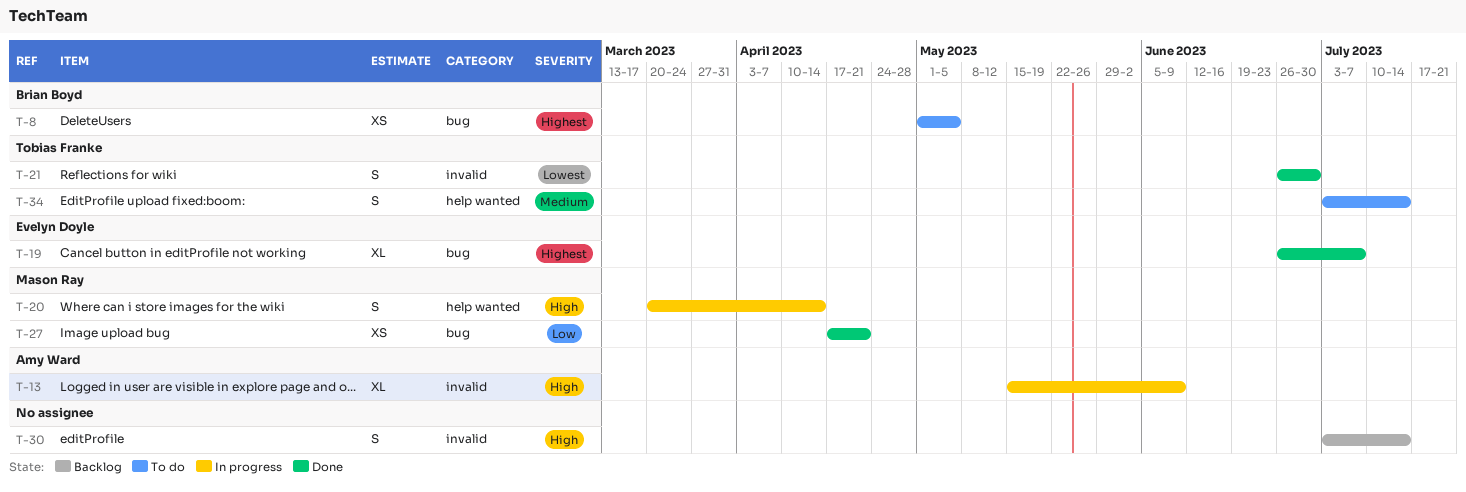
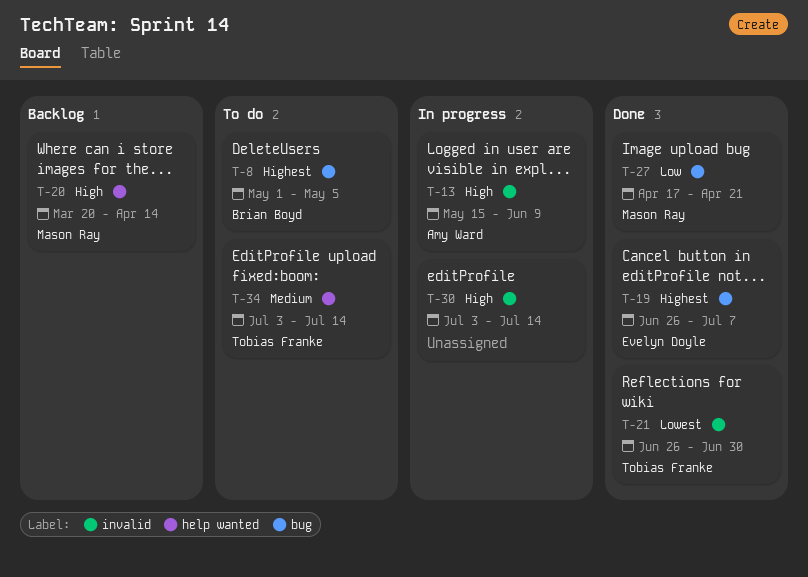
T-20, status: In progress -> Backlog
T-30, status: Backlog -> In progress

